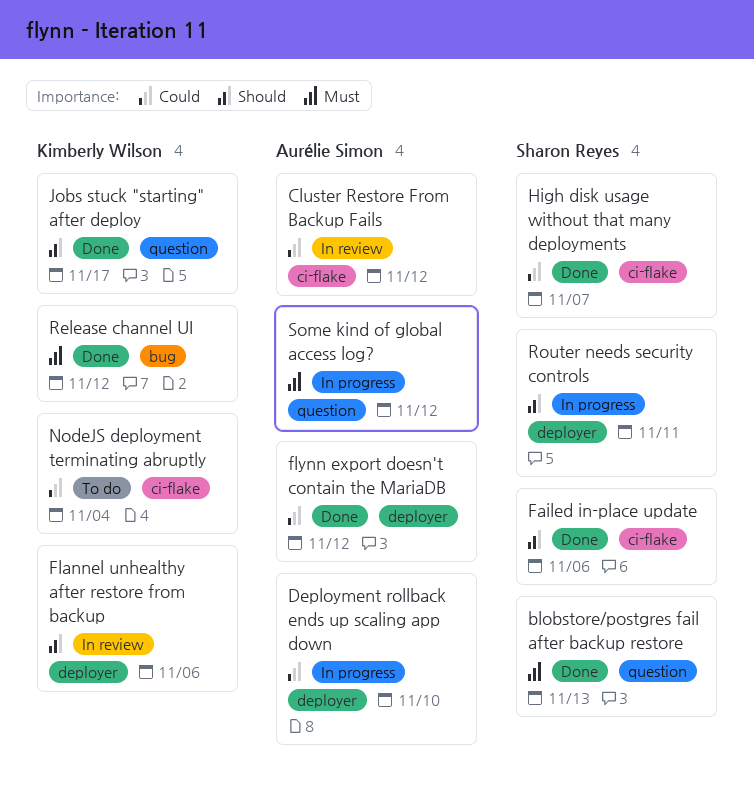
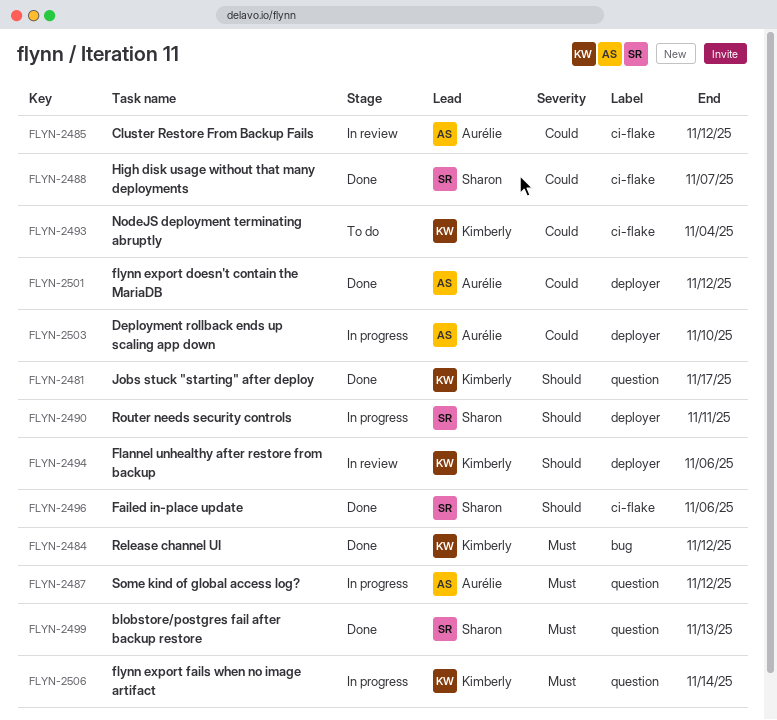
flynn export fails when no image artifact: none -> present

